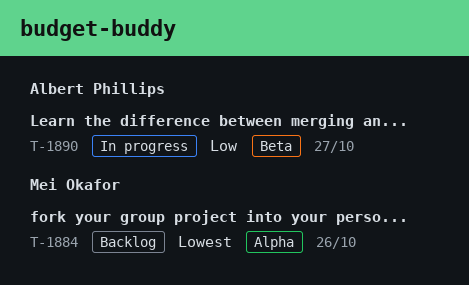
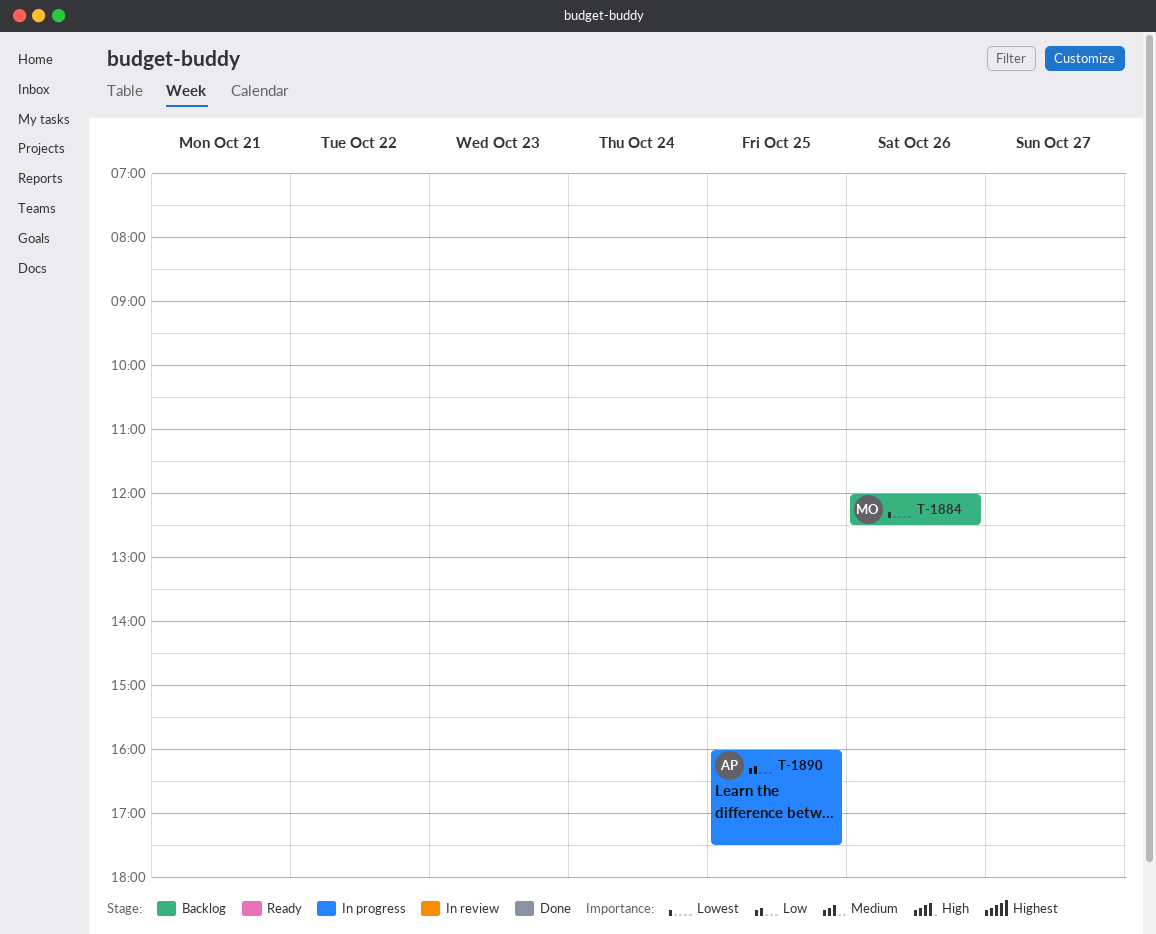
T-1890, day: Oct 27 -> Oct 25

